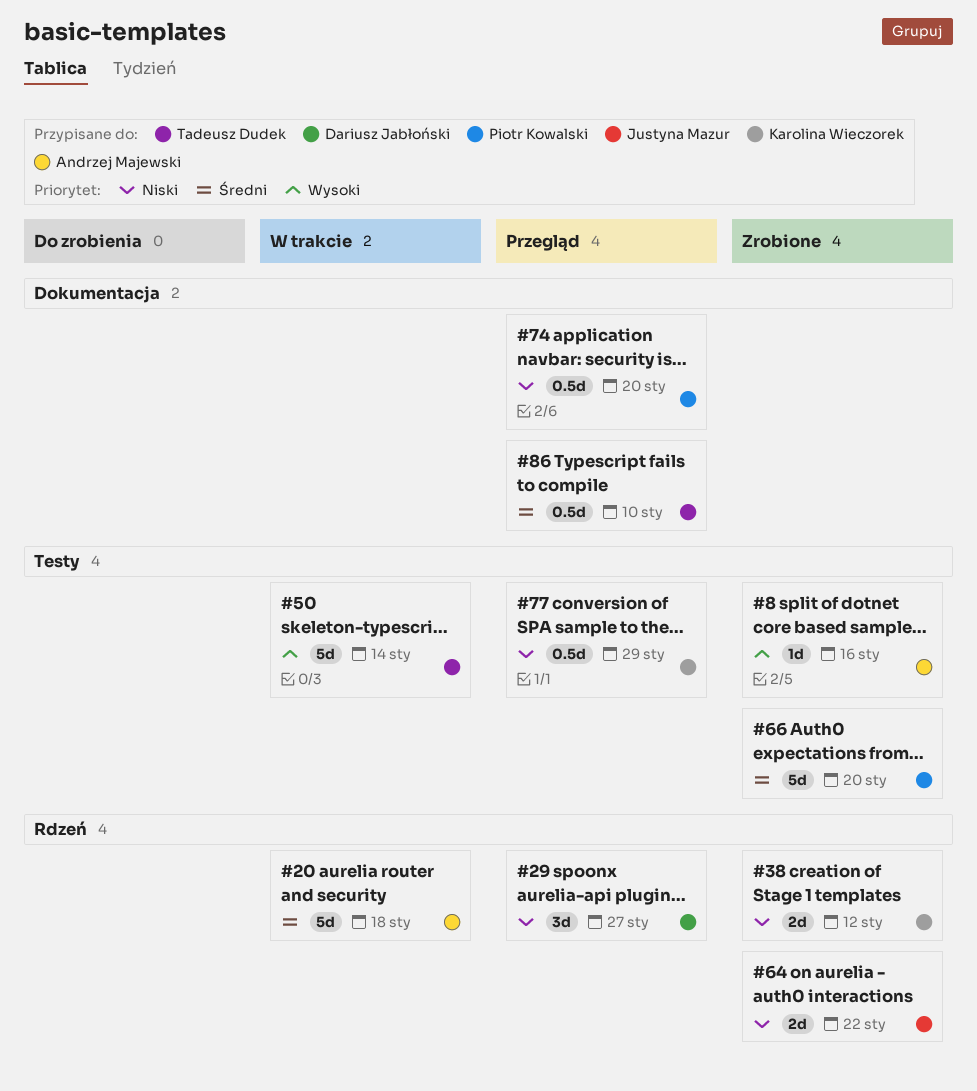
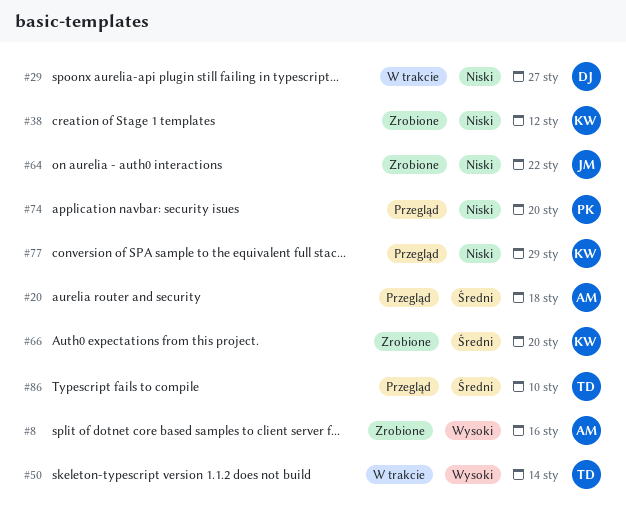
#20, status: W trakcie -> Przegląd
#29, status: Przegląd -> W trakcie
#66, owner: Piotr Kowalski -> Karolina Wieczorek

